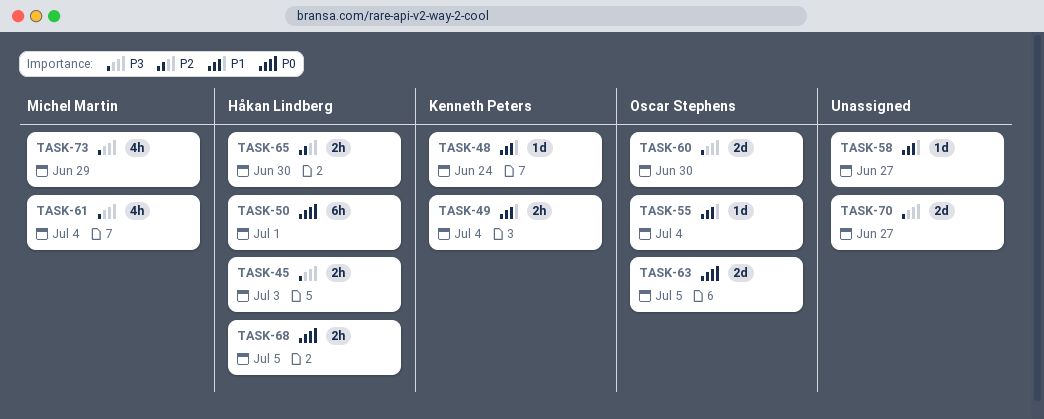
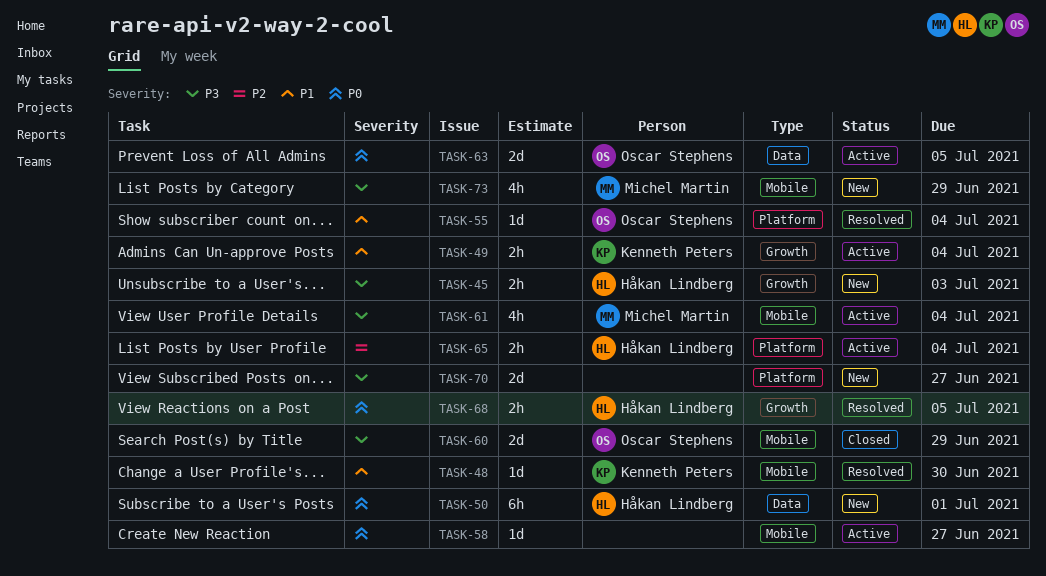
TASK-48, due: Jun 24 -> Jun 30
TASK-58, priority: P1 -> P0
TASK-60, due: Jun 30 -> Jun 29
TASK-65, due: Jun 30 -> Jul 4

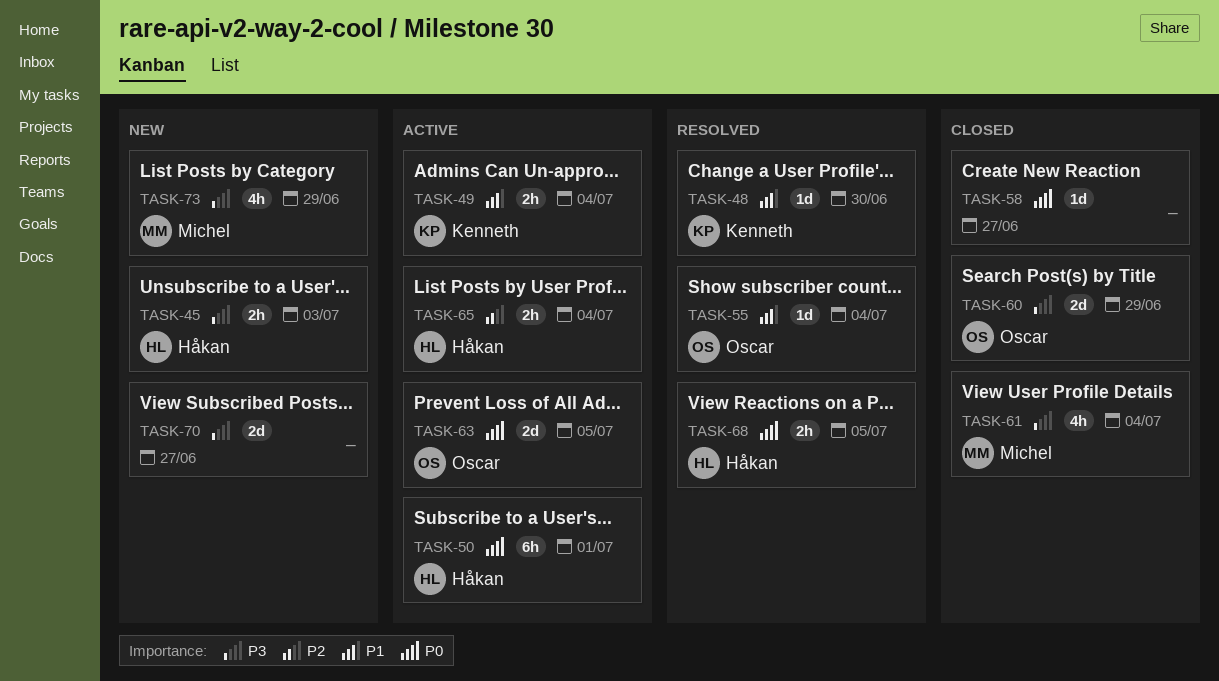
TASK-50, status: New -> Active
TASK-58, status: Active -> Closed
TASK-61, status: Active -> Closed

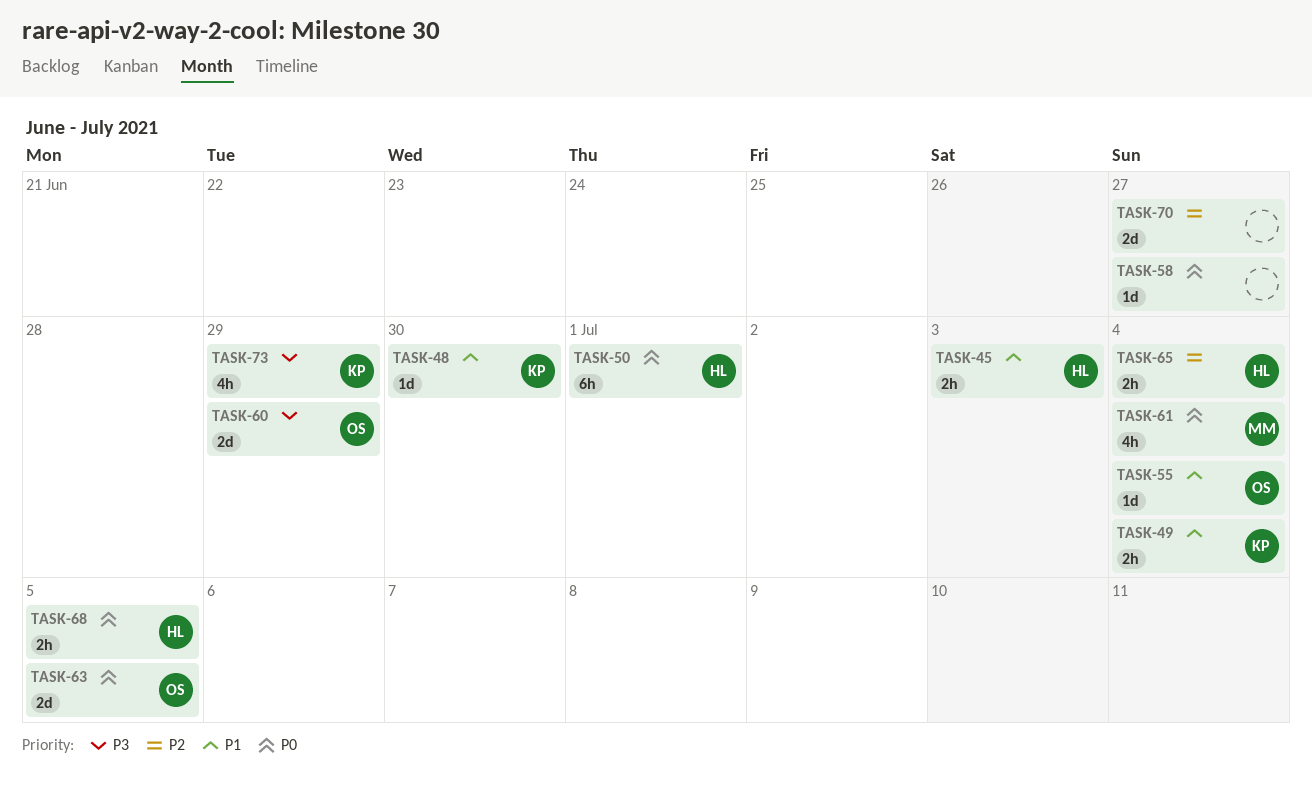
TASK-45, priority: P3 -> P1
TASK-61, priority: P3 -> P0
TASK-70, priority: P3 -> P2
TASK-73, owner: Michel -> Kenneth

